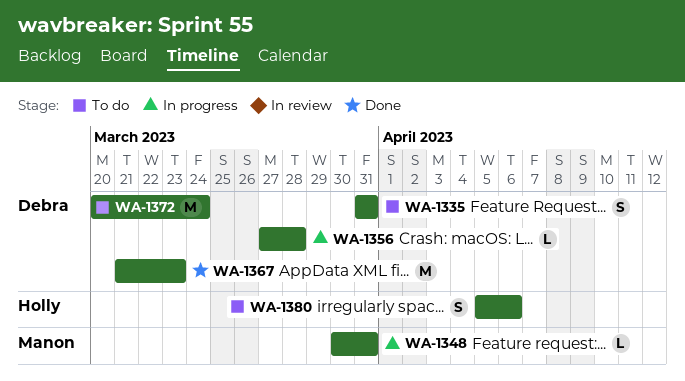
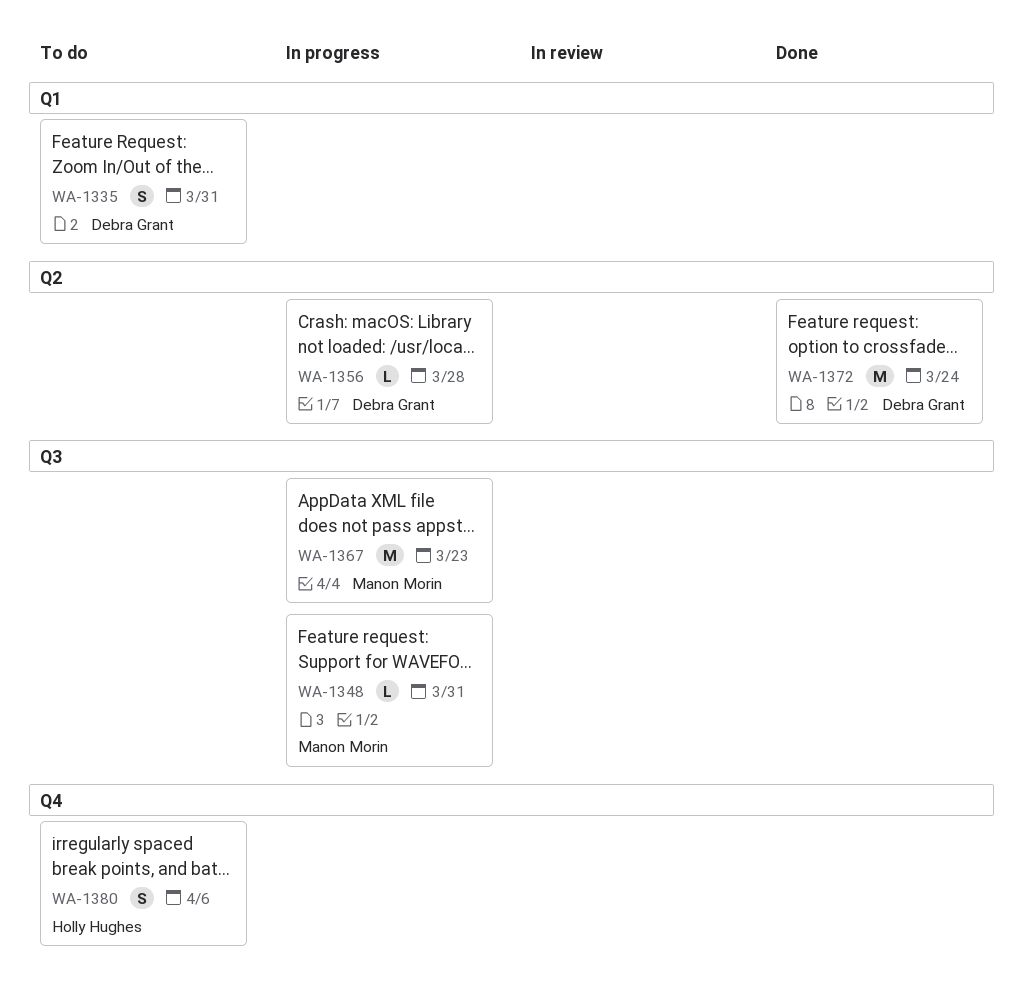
WA-1367, status: Done -> In progress
WA-1367, owner: Debra Grant -> Manon Morin
WA-1372, status: To do -> Done

